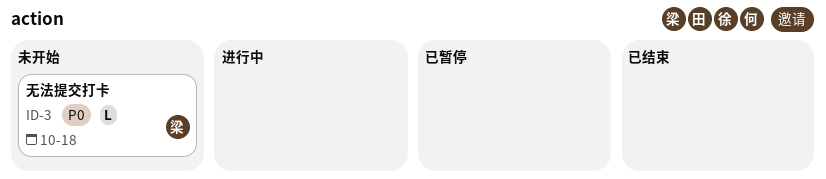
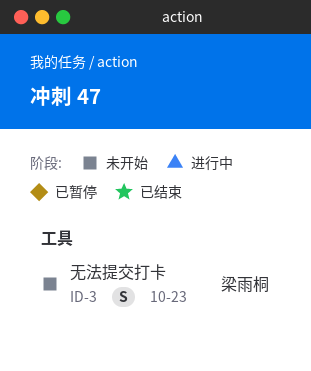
ID-3, estimate: L -> S
ID-3, due: Oct 18 -> Oct 23

